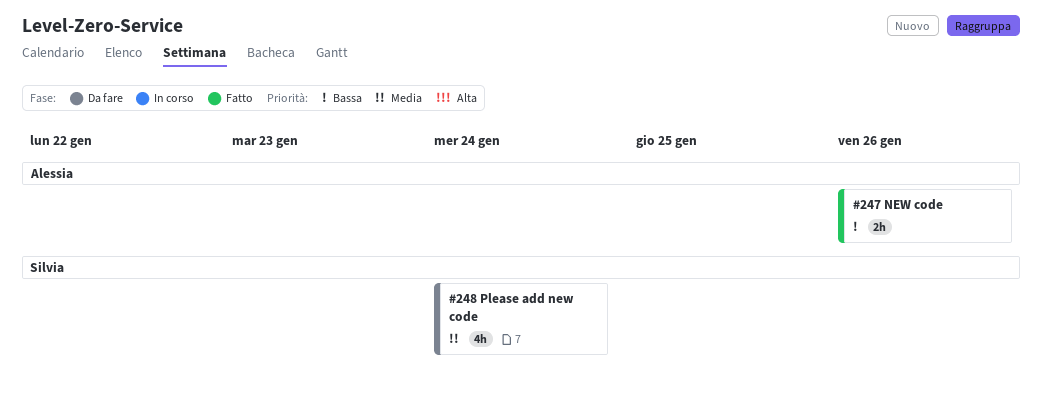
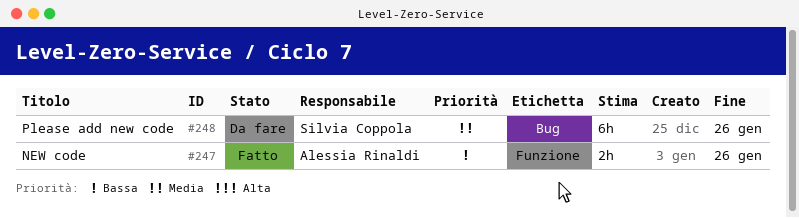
#248, estimate: 4h -> 6h
#248, due: Jan 24 -> Jan 26

